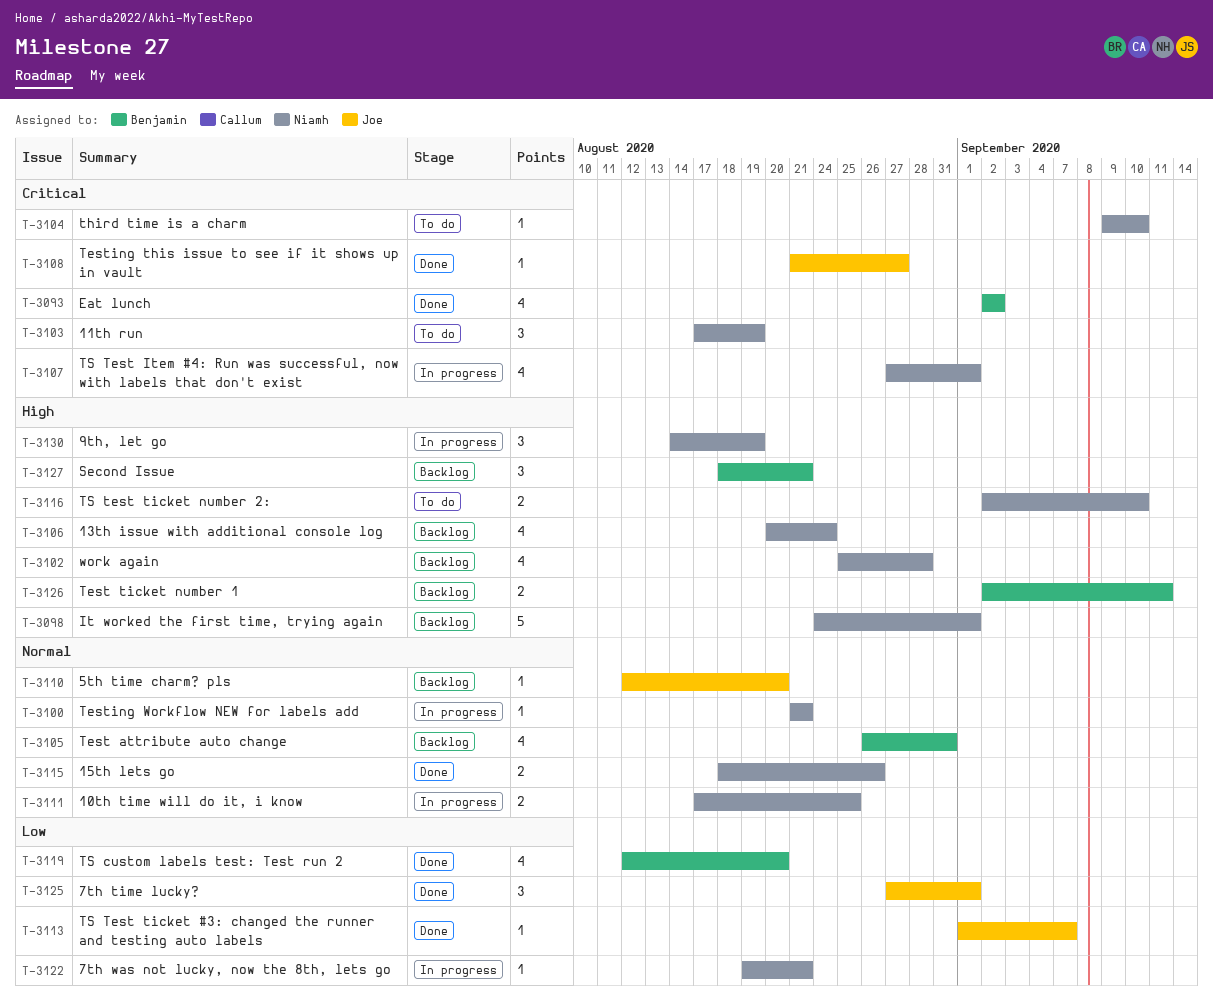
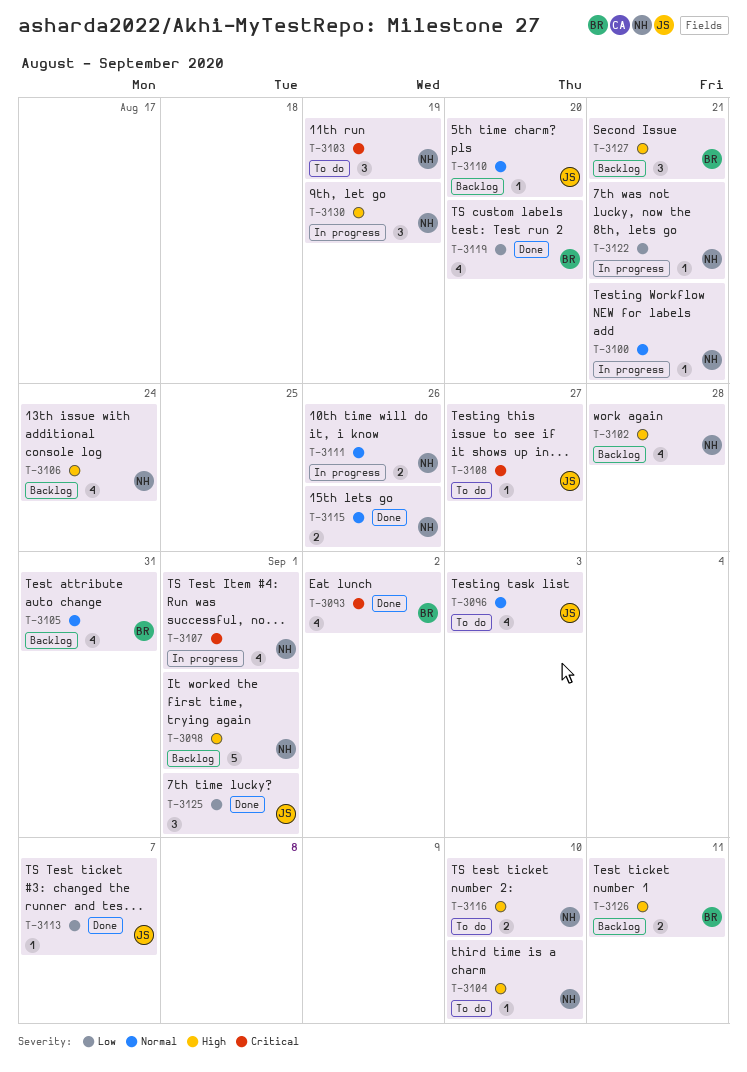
T-3096: none -> present
T-3104, priority: Critical -> High
T-3108, status: Done -> To do
T-3111, due: Aug 25 -> Aug 26

